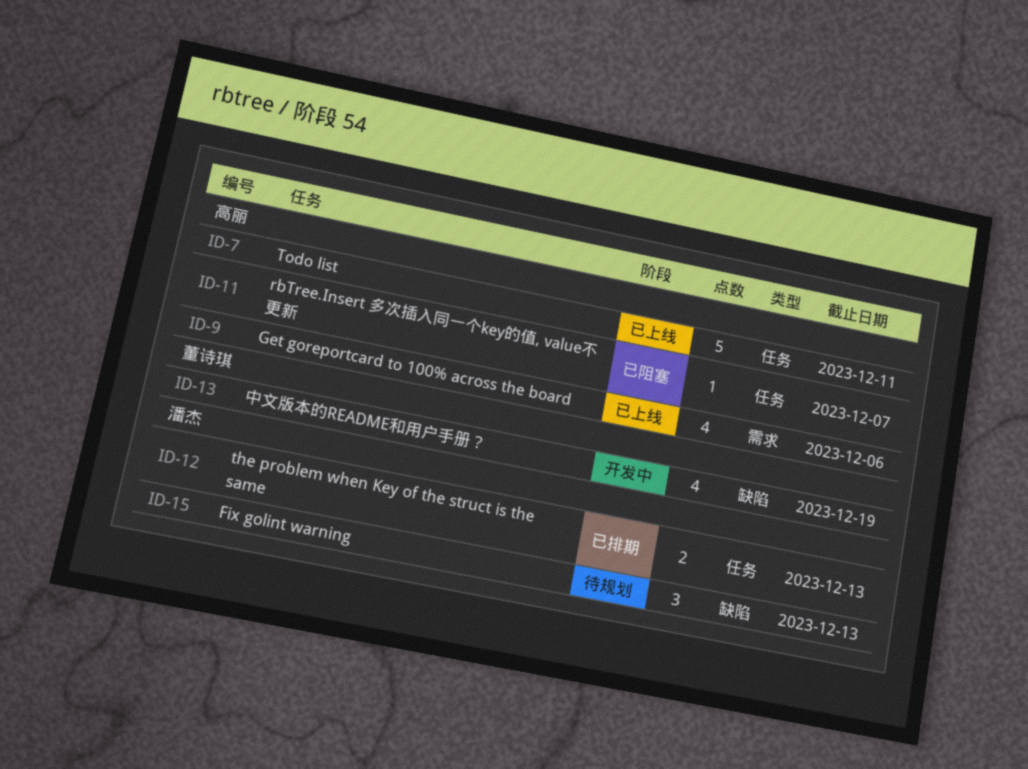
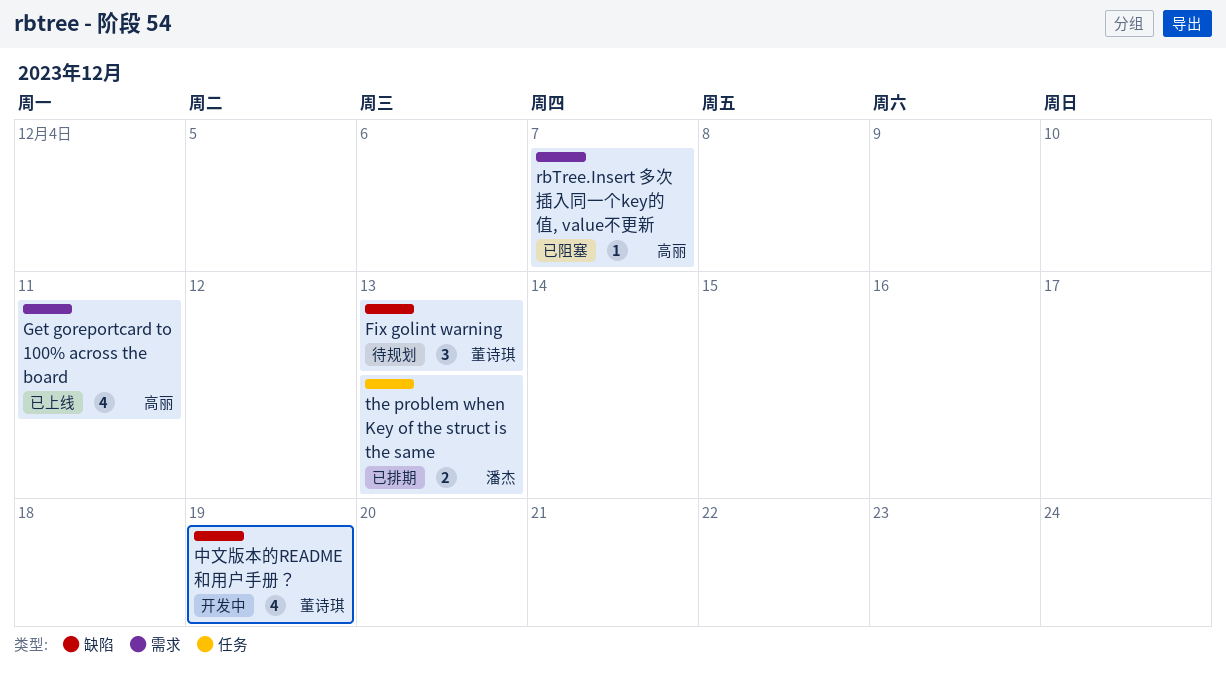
Fix golint warning, owner: 潘杰 -> 董诗琪
Get goreportcard to 100% across the board, due: Dec 6 -> Dec 11
rbTree.Insert 多次插入同一个key的值, value不更新, label: 任务 -> 需求
Todo list: present -> none

